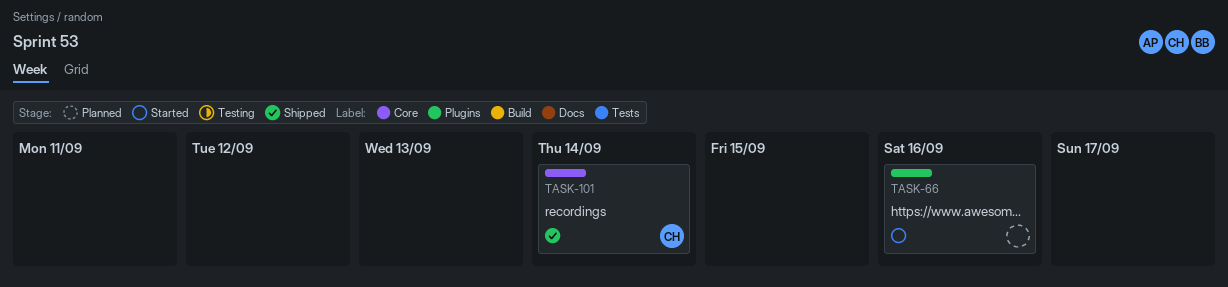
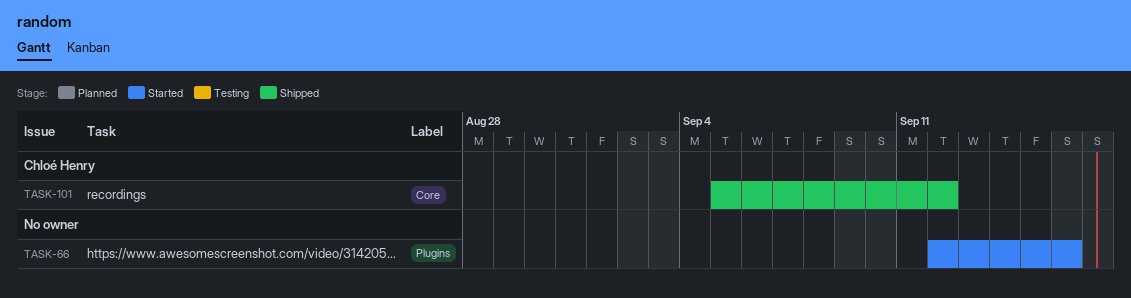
TASK-101, due: Sep 14 -> Sep 12

